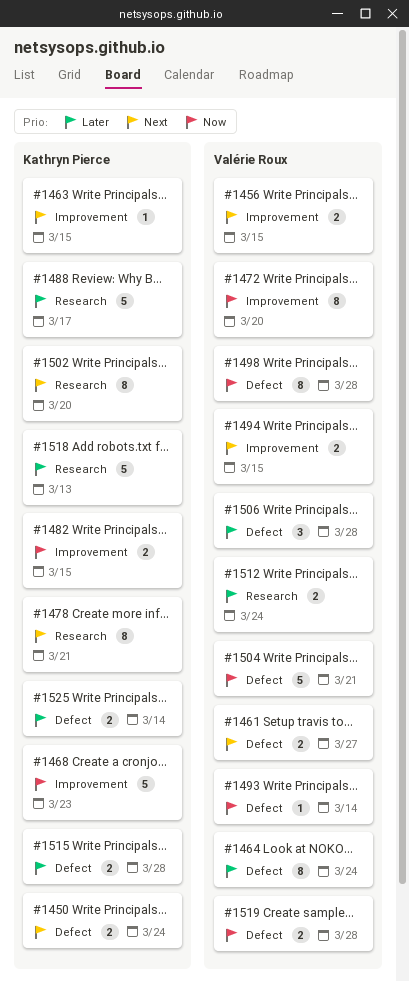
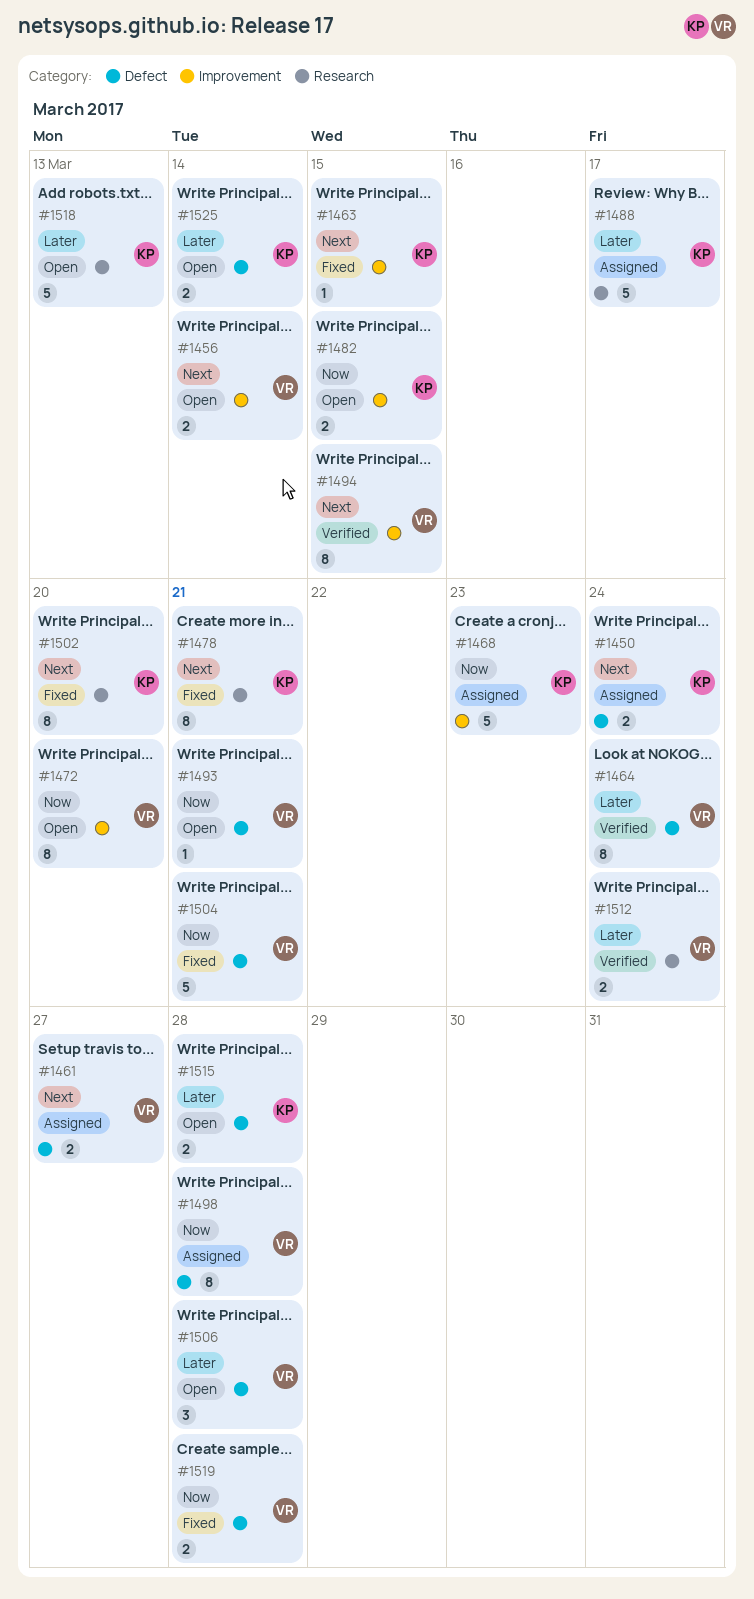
#1456, due: Mar 15 -> Mar 14
#1493, due: Mar 14 -> Mar 21
#1494, estimate: 2 -> 8

